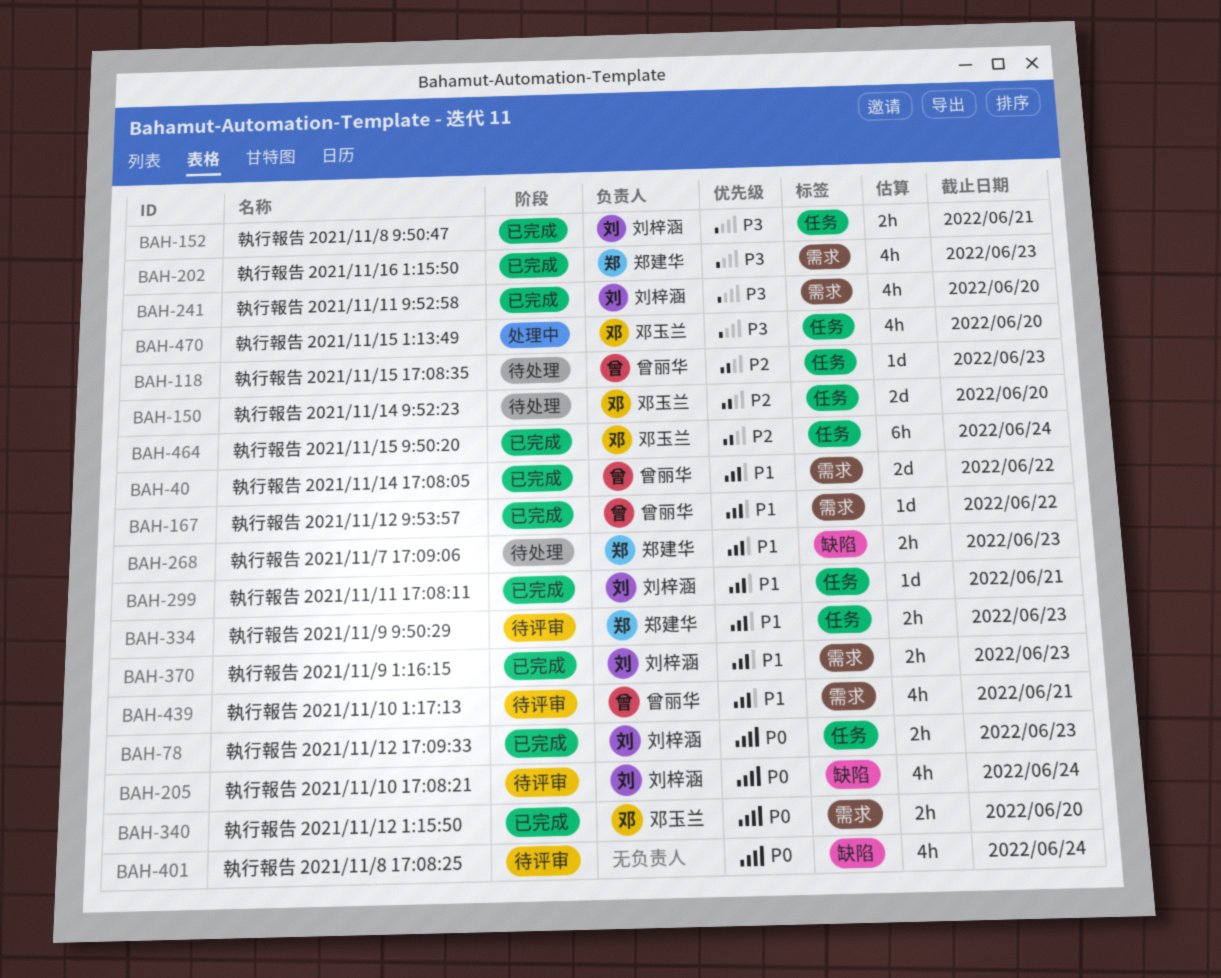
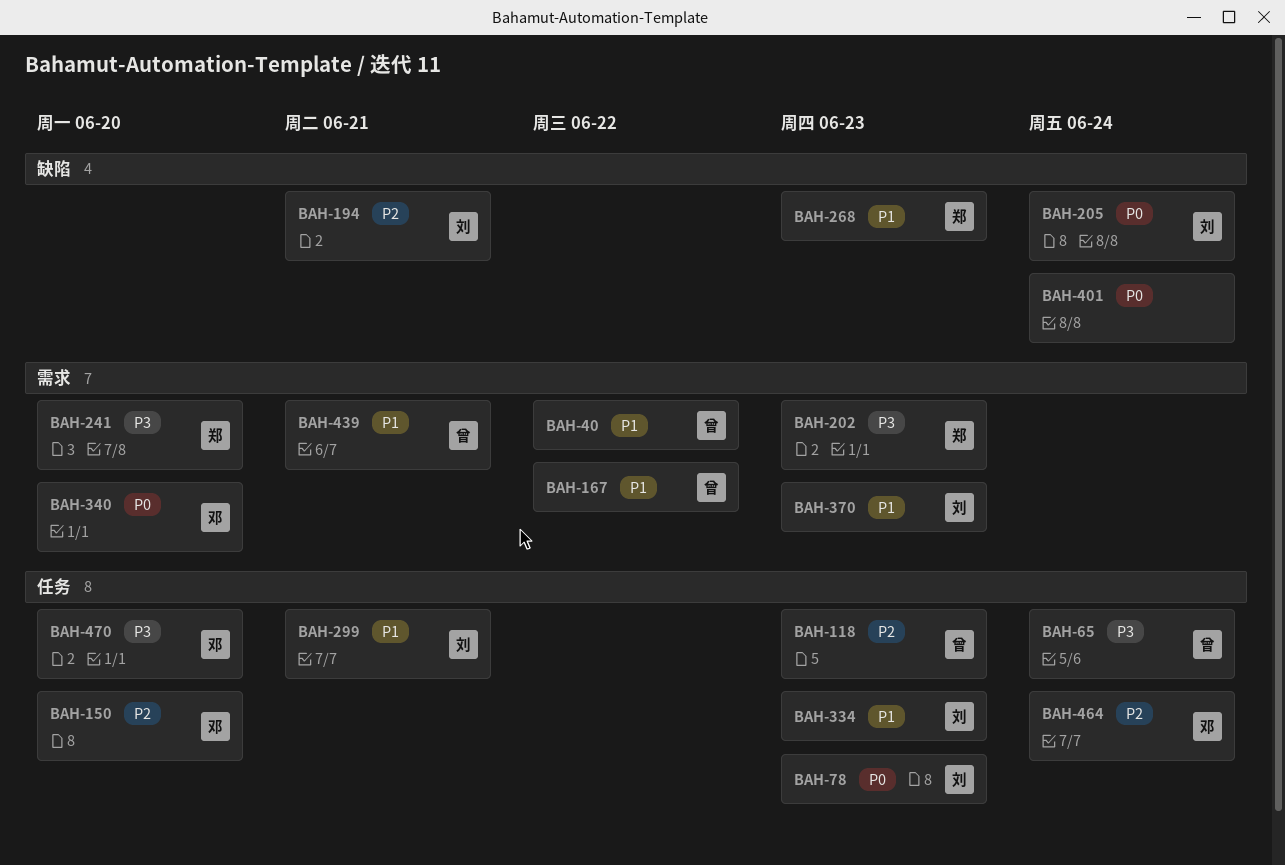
BAH-65: none -> present
BAH-152: present -> none
BAH-194: none -> present
BAH-241, owner: 刘梓涵 -> 郑建华
BAH-334, owner: 郑建华 -> 刘梓涵

